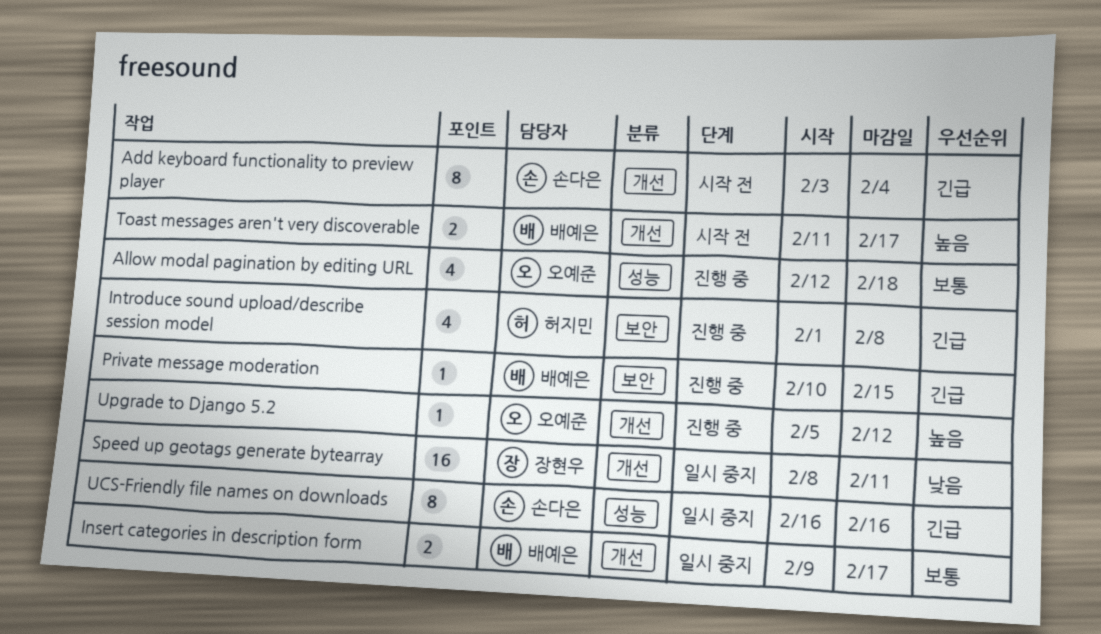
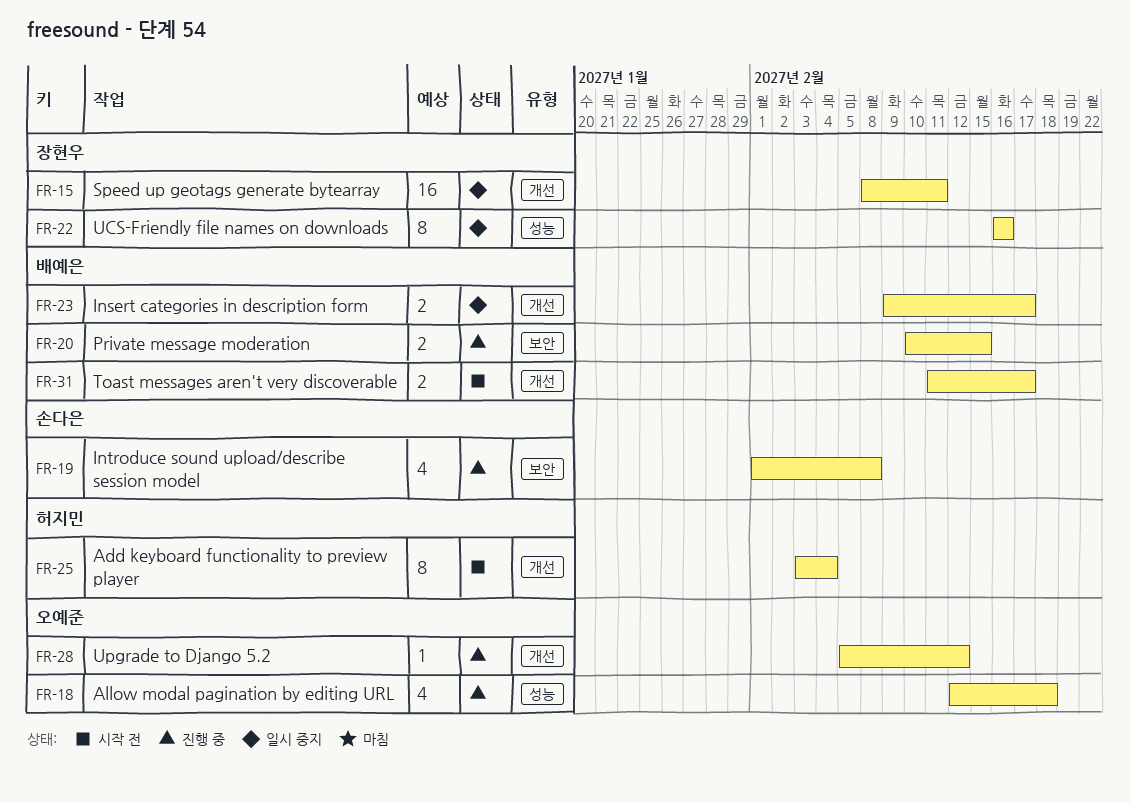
Add keyboard functionality to preview player, owner: 손다은 -> 허지민
Introduce sound upload/describe session model, owner: 허지민 -> 손다은
Private message moderation, estimate: 1 -> 2
UCS-Friendly file names on downloads, owner: 손다은 -> 장현우

